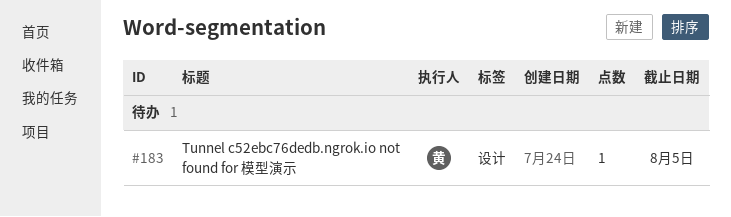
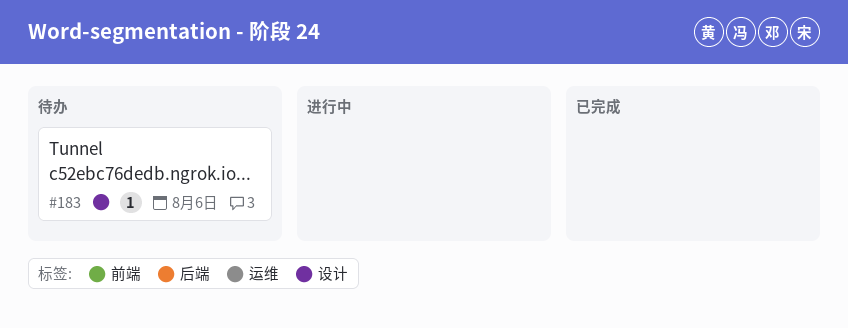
#183, due: Aug 5 -> Aug 6

